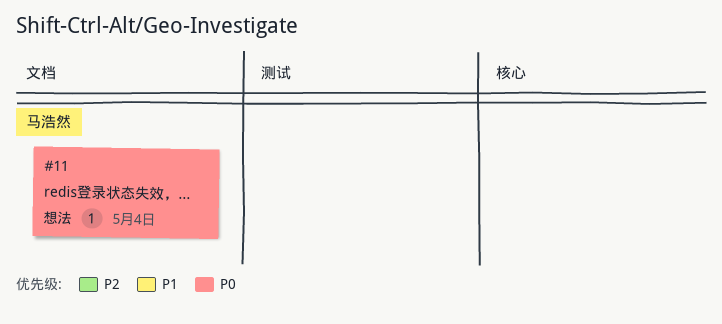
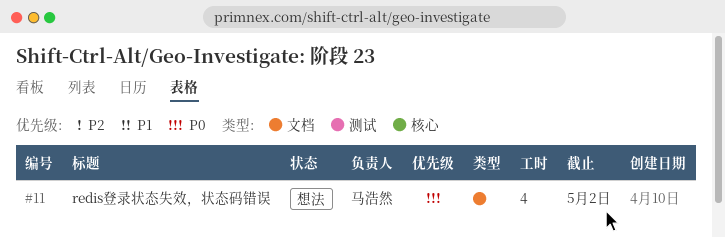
#11, estimate: 1 -> 4
#11, due: May 4 -> May 2

